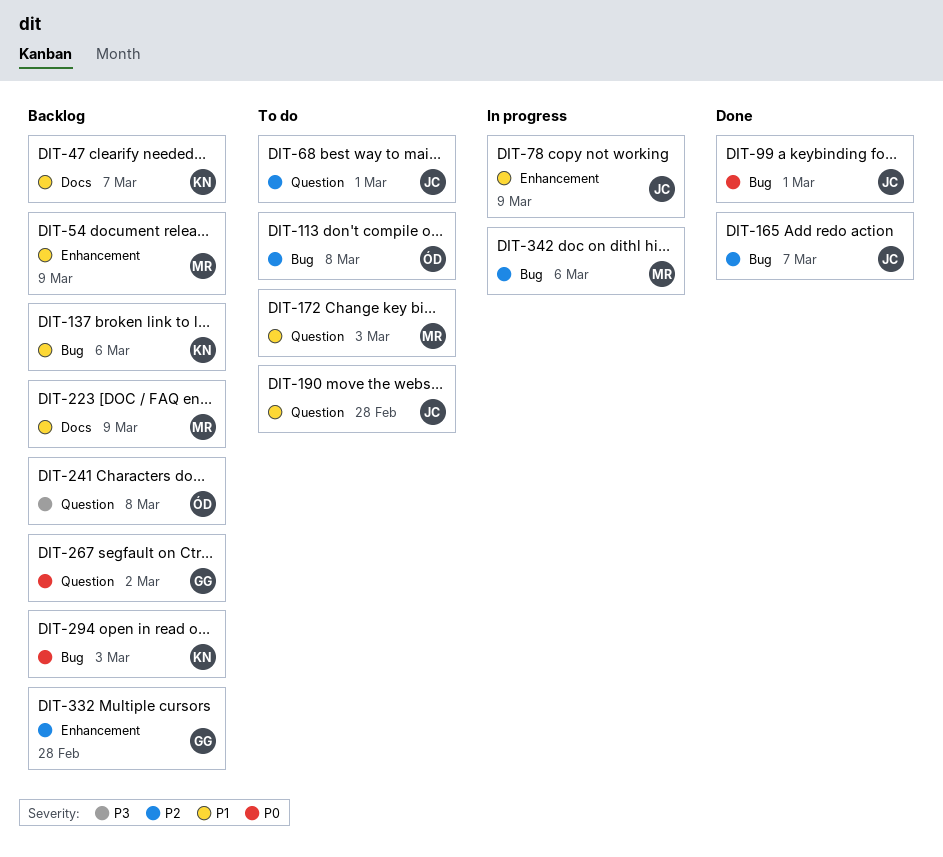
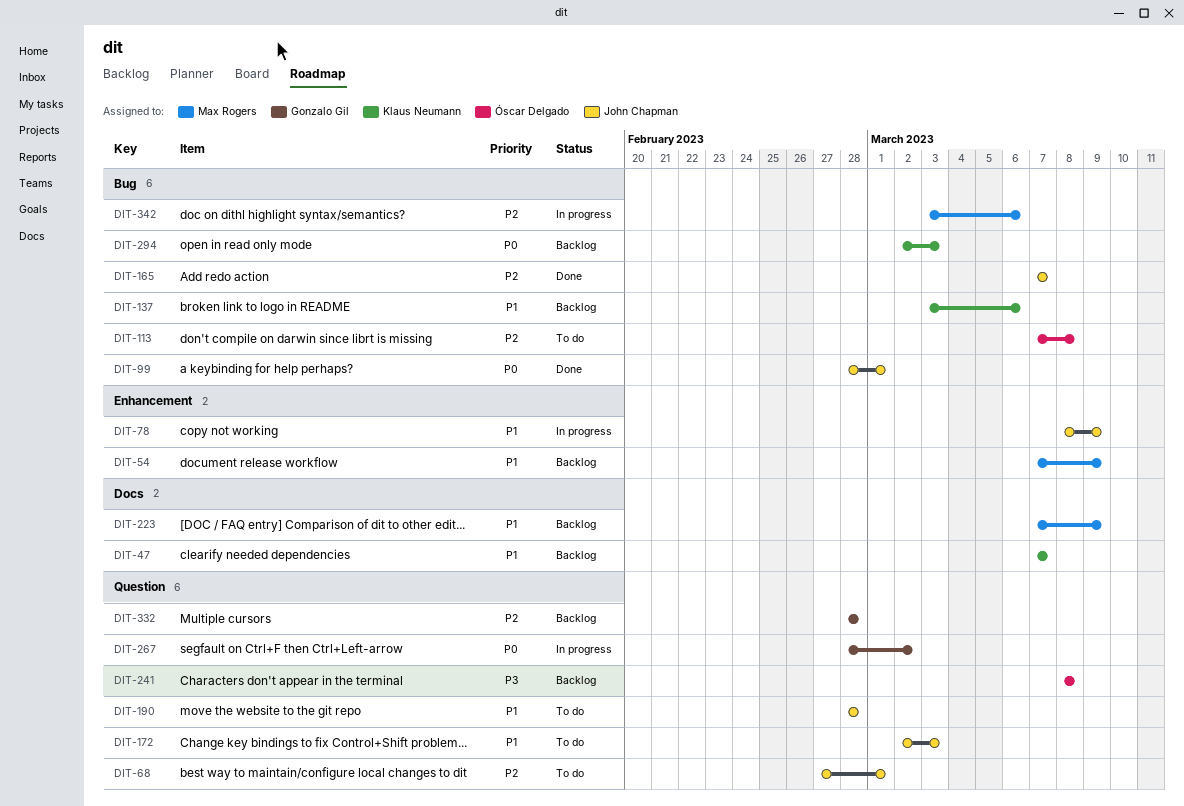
DIT-172, owner: Max Rogers -> John Chapman
DIT-267, status: Backlog -> In progress
DIT-332, label: Enhancement -> Question

